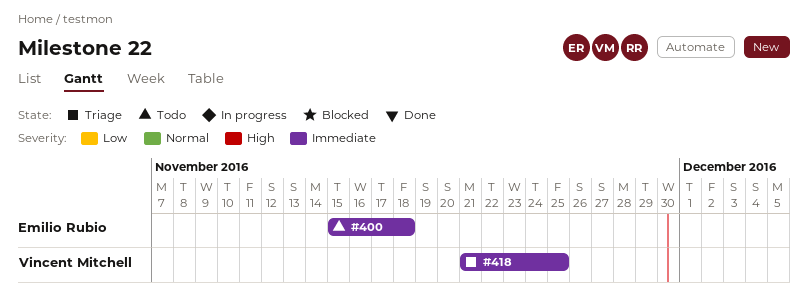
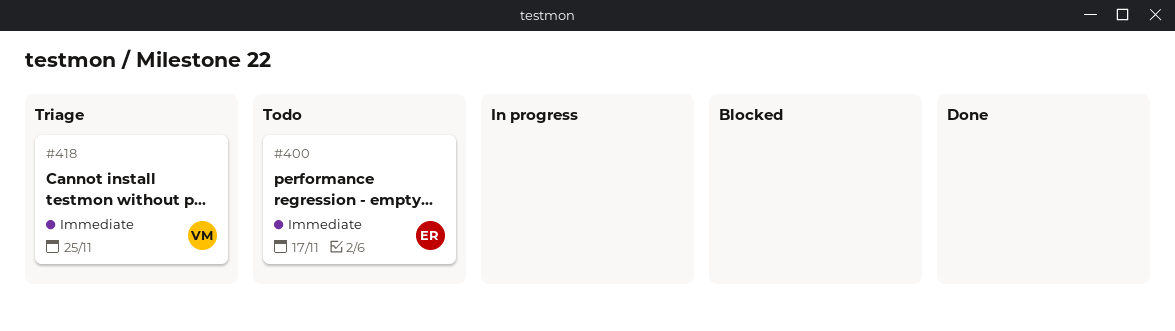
#400, due: Nov 18 -> Nov 17

